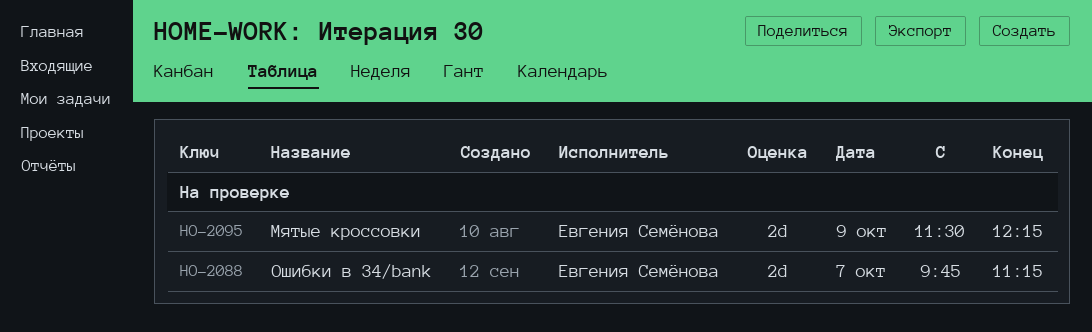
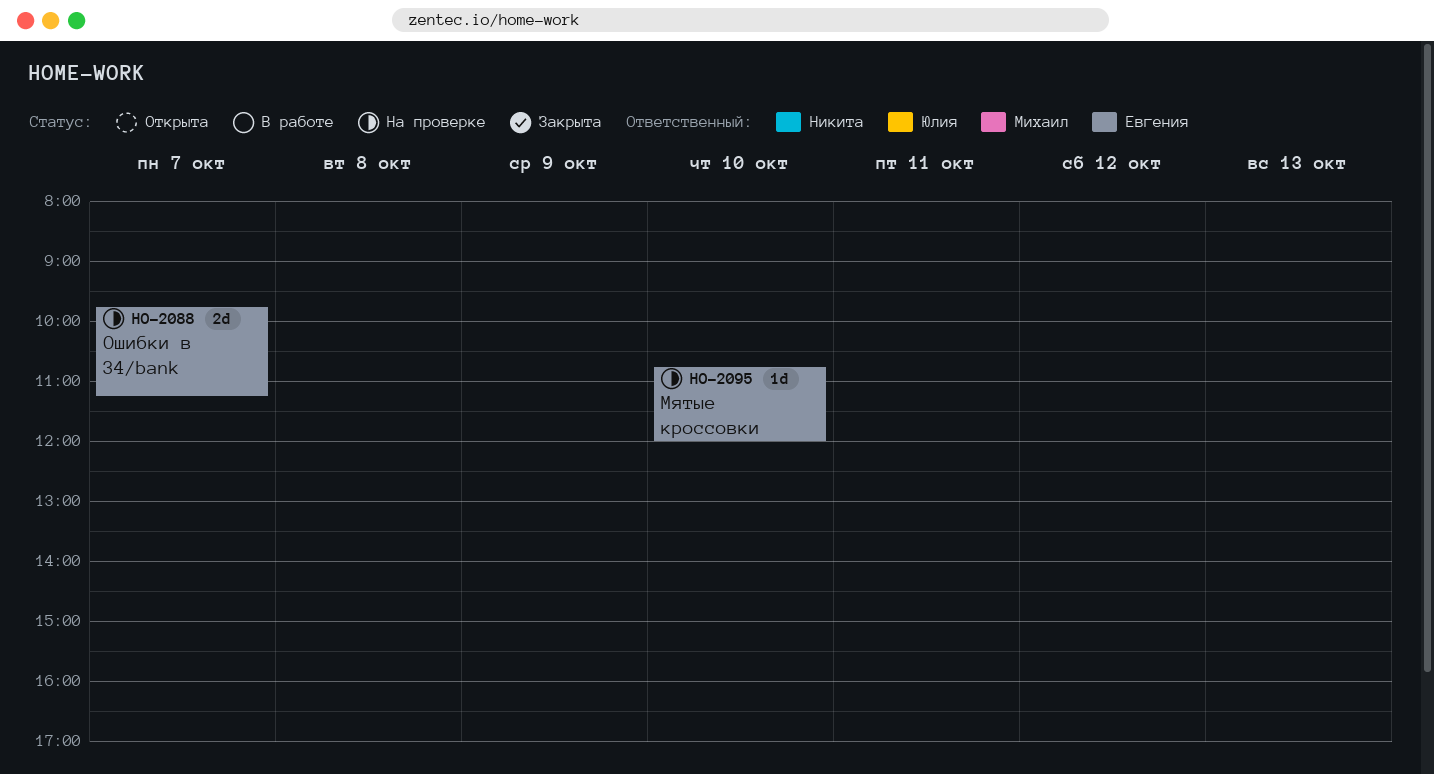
HO-2095, estimate: 2d -> 1d
HO-2095, day: Oct 9 -> Oct 10
HO-2095, begins: 11:30 -> 10:45
HO-2095, ends: 12:15 -> 12:00

